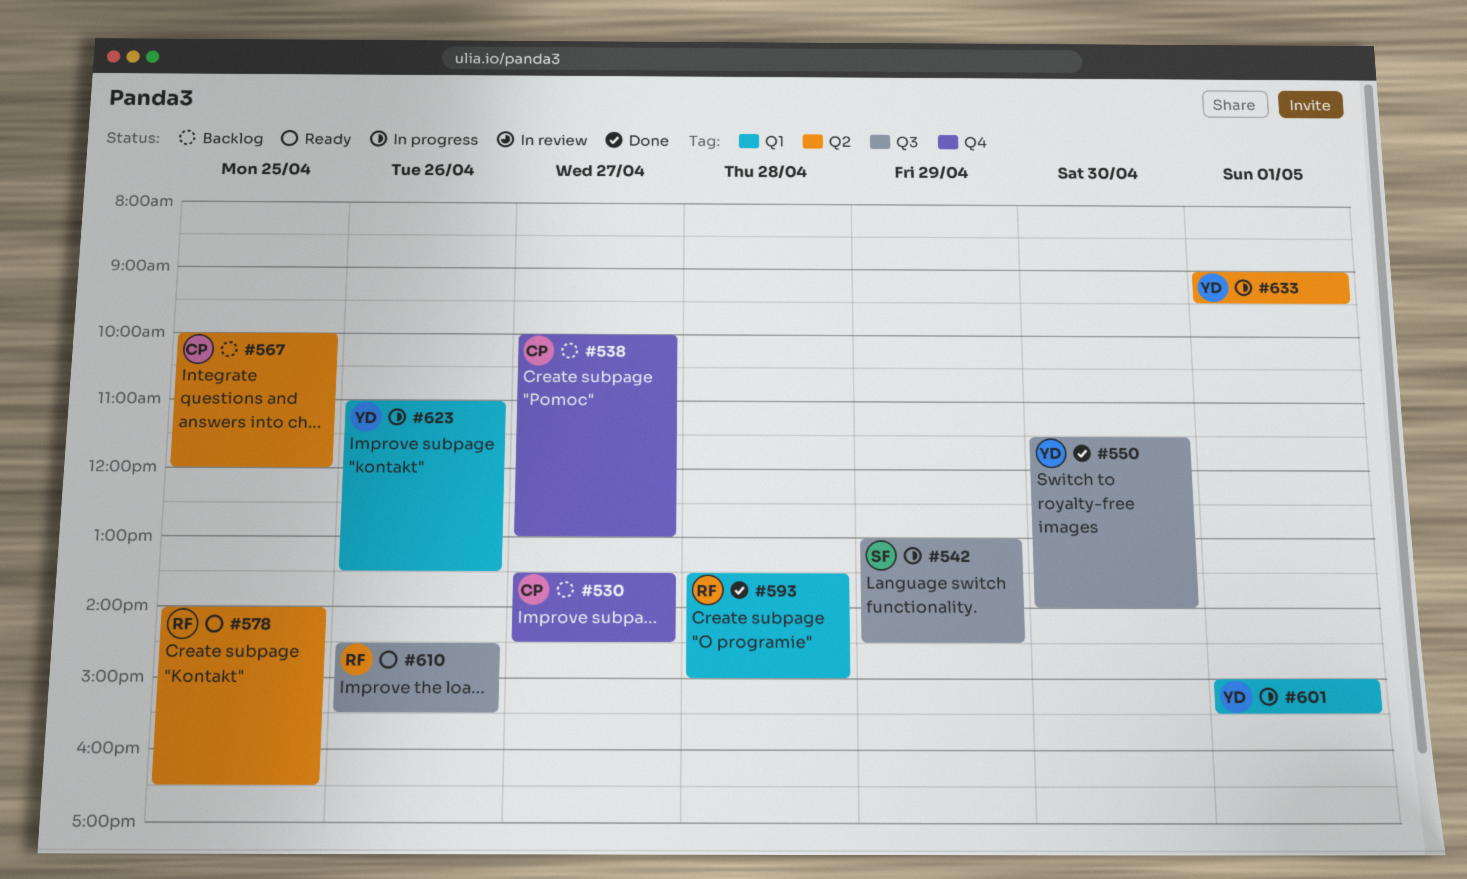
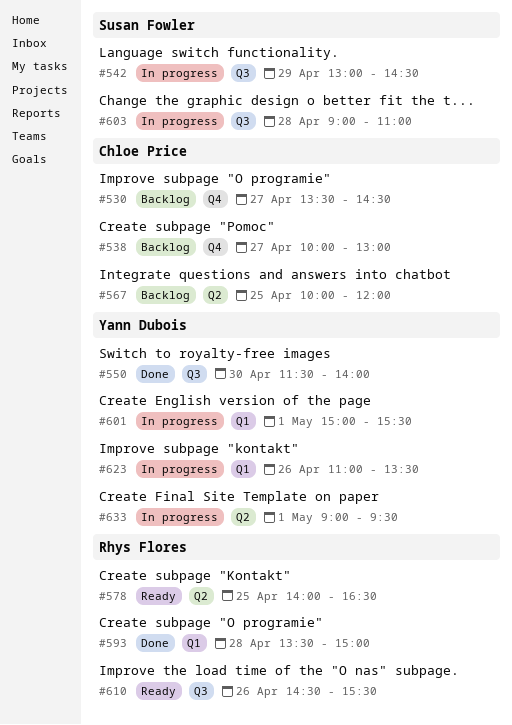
#603: none -> present

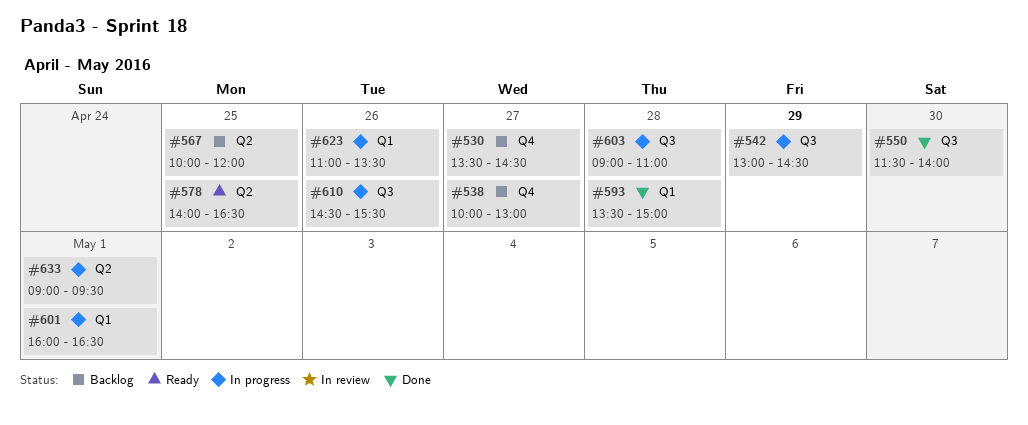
#601, begins: 15:00 -> 16:00
#601, ends: 15:30 -> 16:30
#610, status: Ready -> In progress

